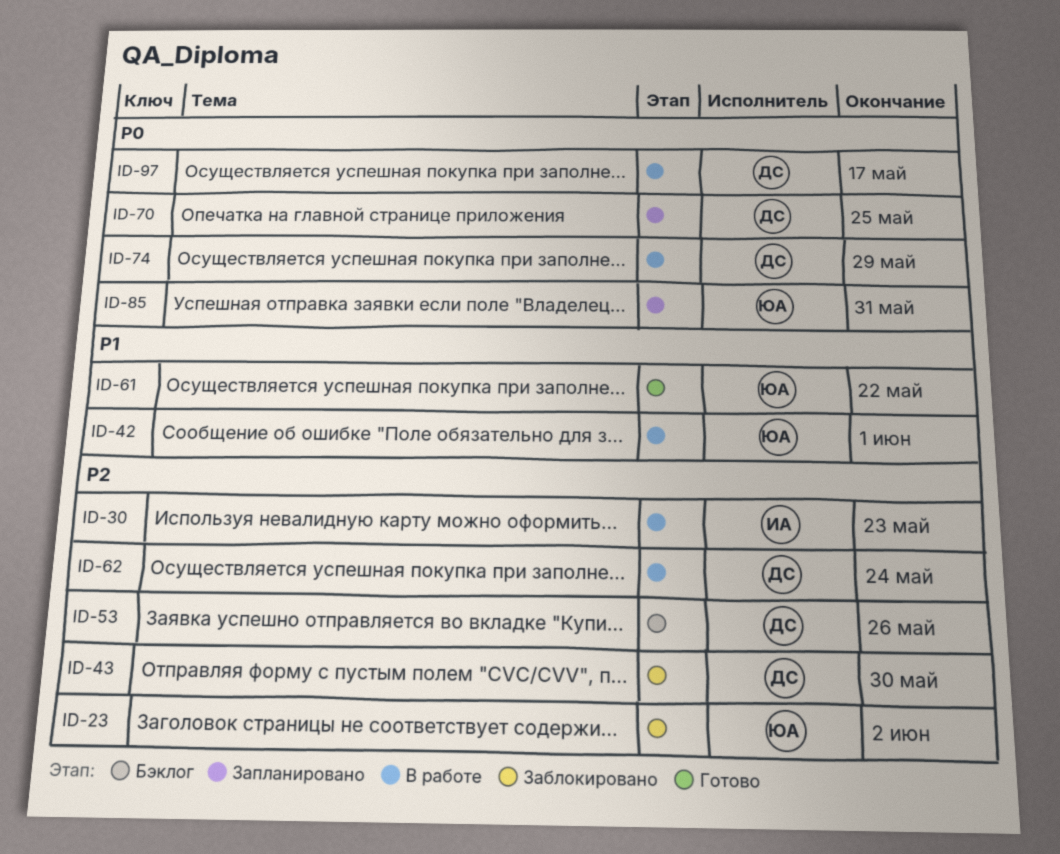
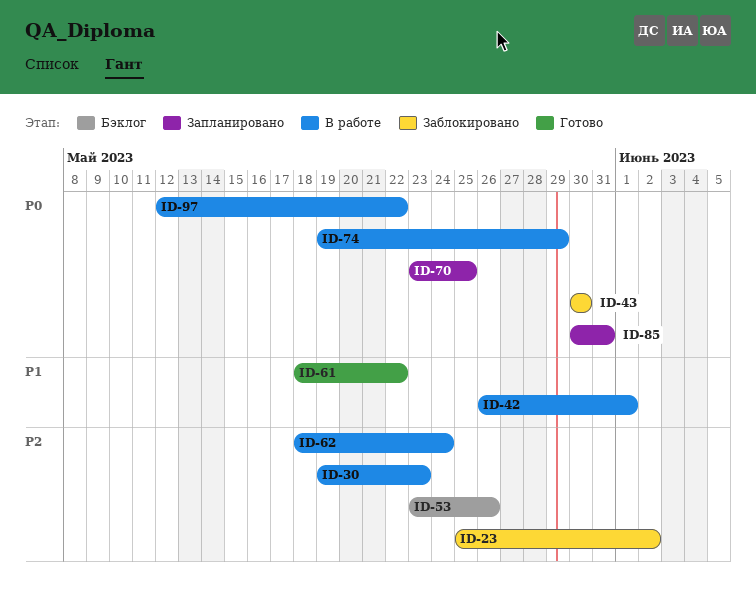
ID-43, priority: P2 -> P0
ID-97, due: May 17 -> May 22

